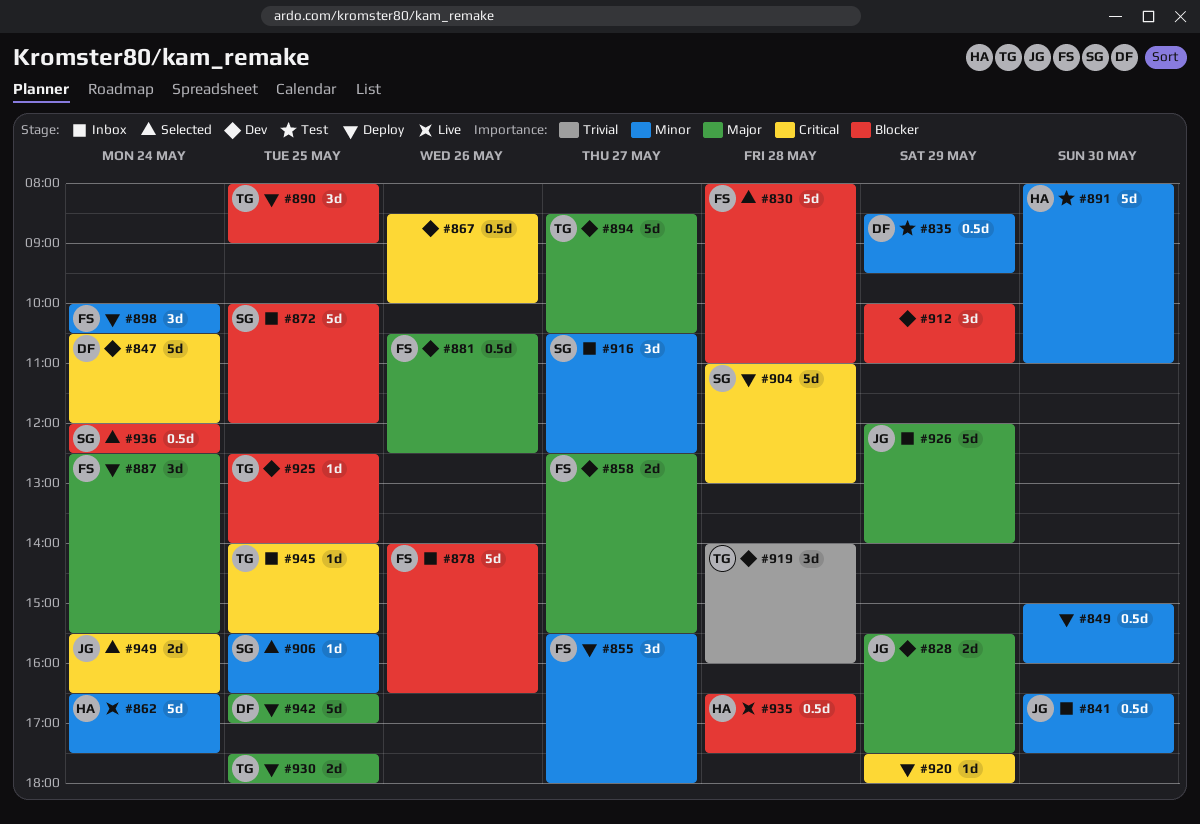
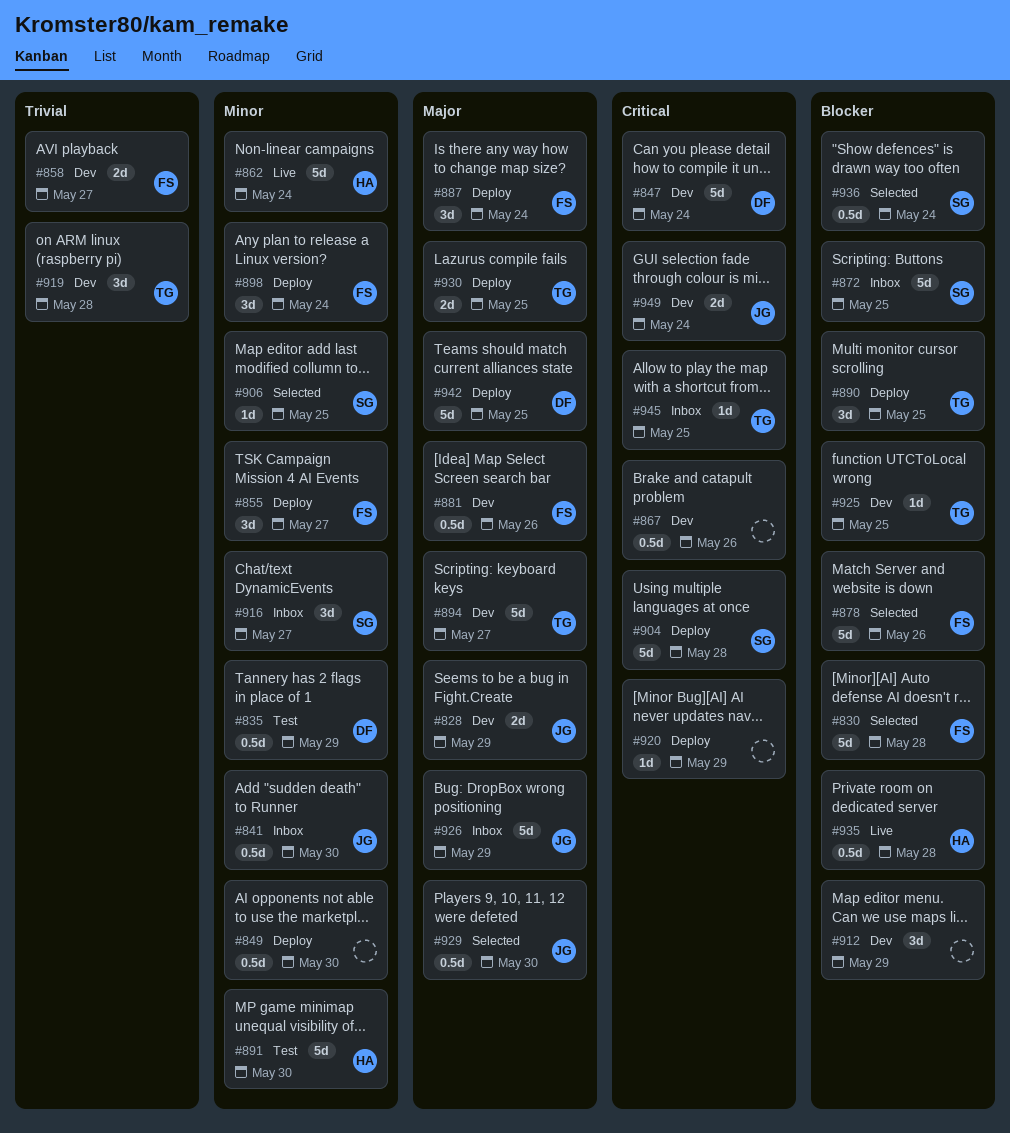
#858, priority: Major -> Trivial
#878, status: Inbox -> Selected
#929: none -> present
#949, status: Selected -> Dev

